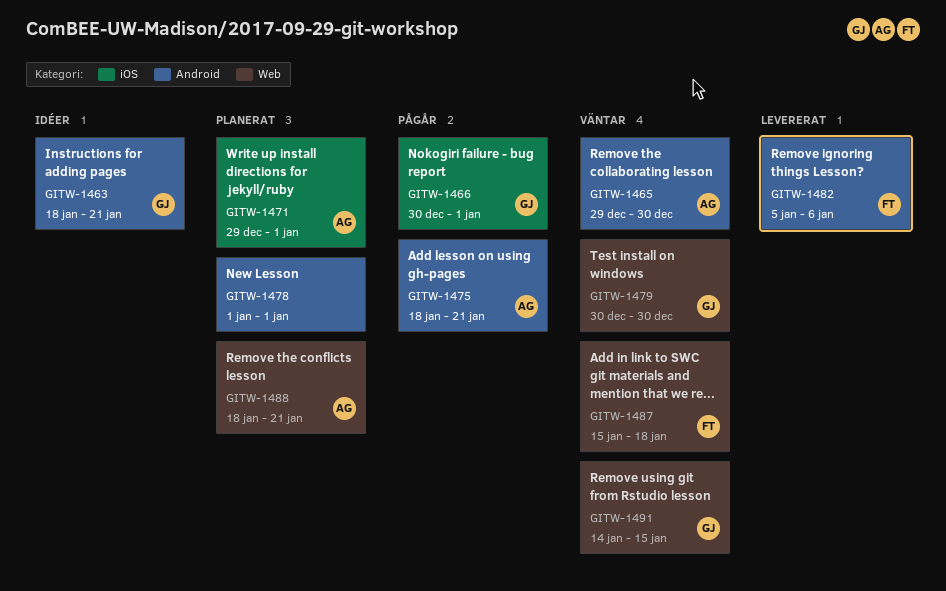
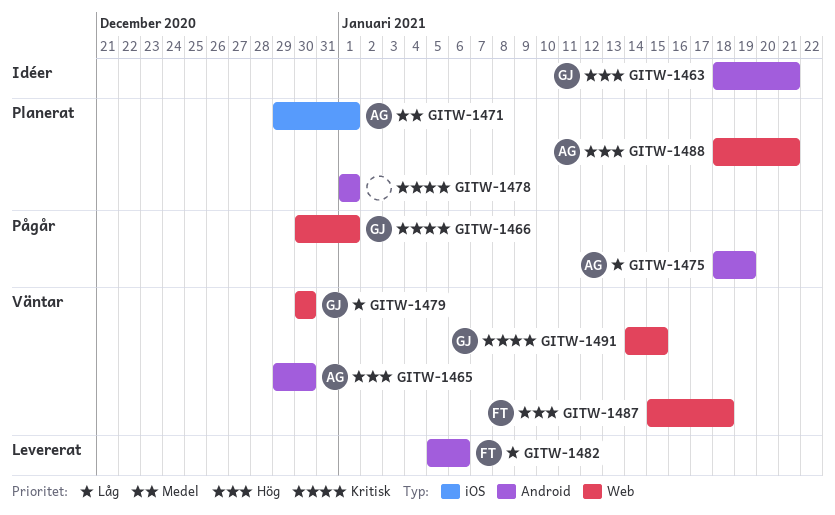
GITW-1466, label: iOS -> Web
GITW-1475, due: Jan 21 -> Jan 19

